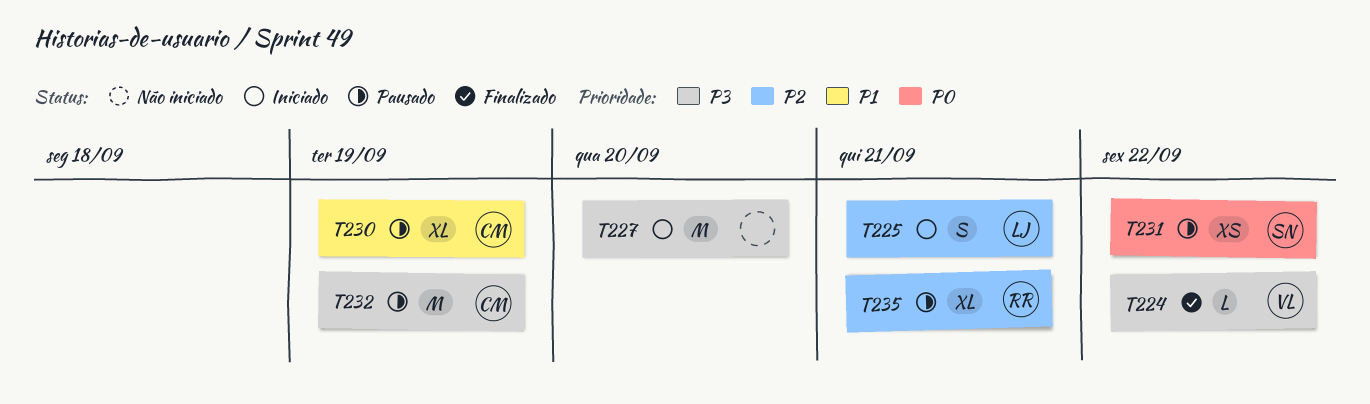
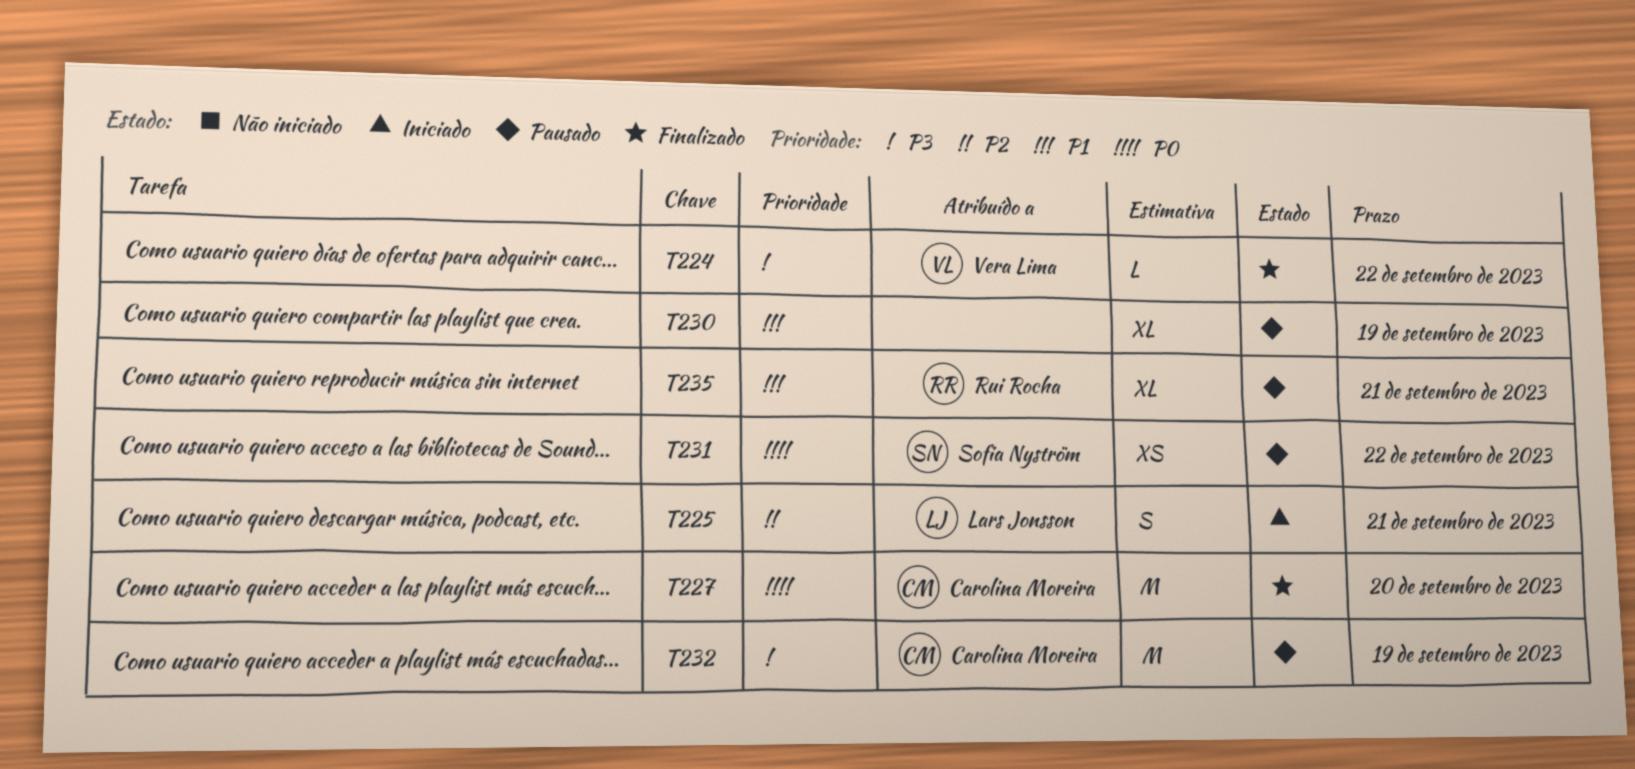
T227, status: Iniciado -> Finalizado
T227, owner: none -> Carolina Moreira
T227, priority: P3 -> P0
T230, owner: Carolina Moreira -> none
T235, priority: P2 -> P1

